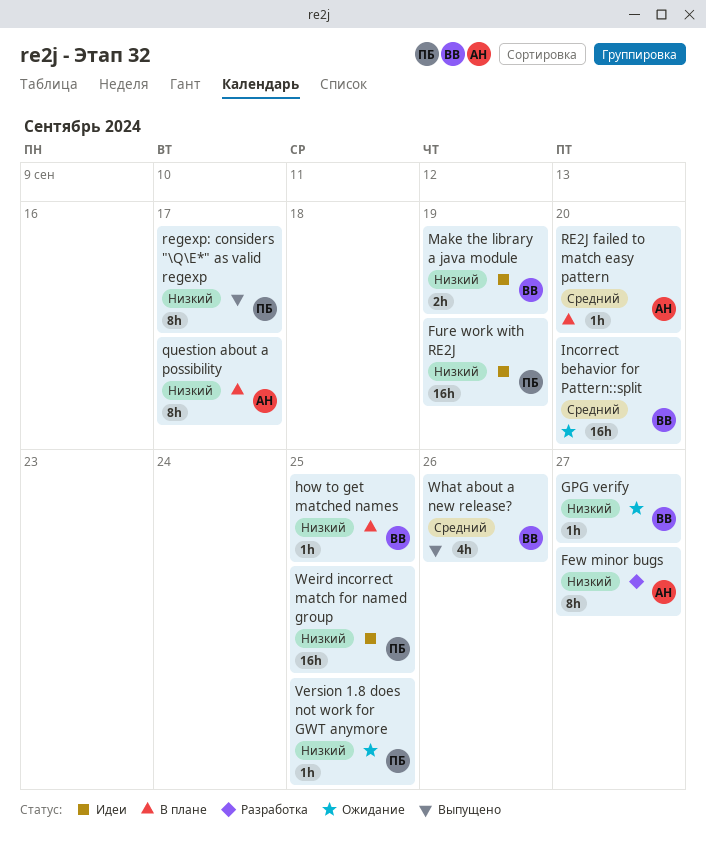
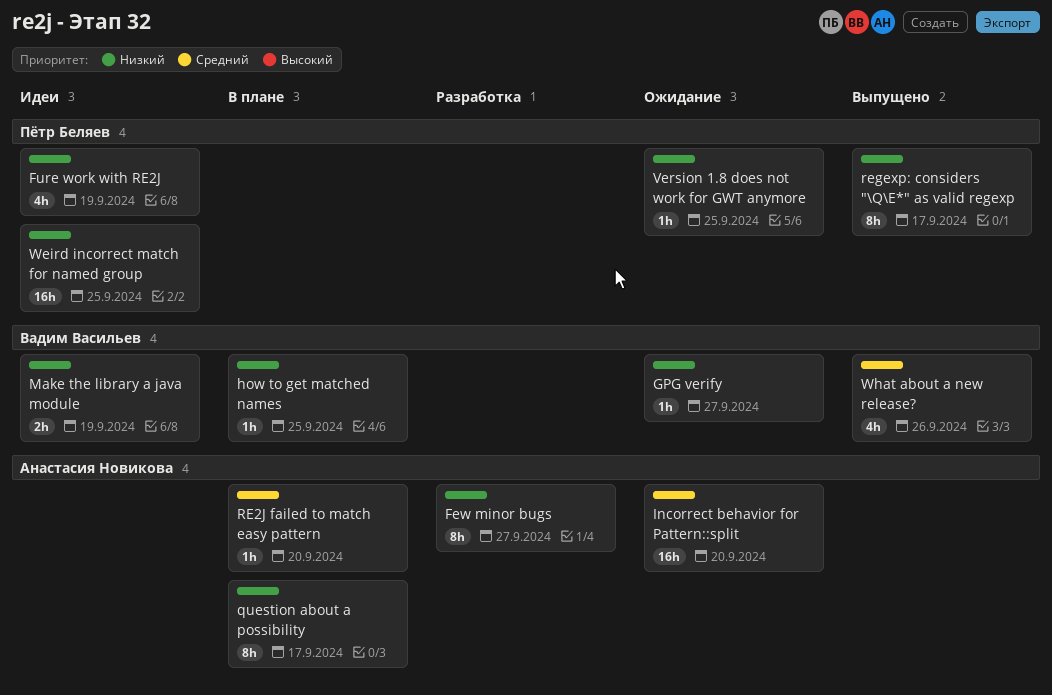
Fure work with RE2J, estimate: 16h -> 4h
Incorrect behavior for Pattern::split, owner: Вадим Васильев -> Анастасия Новикова

